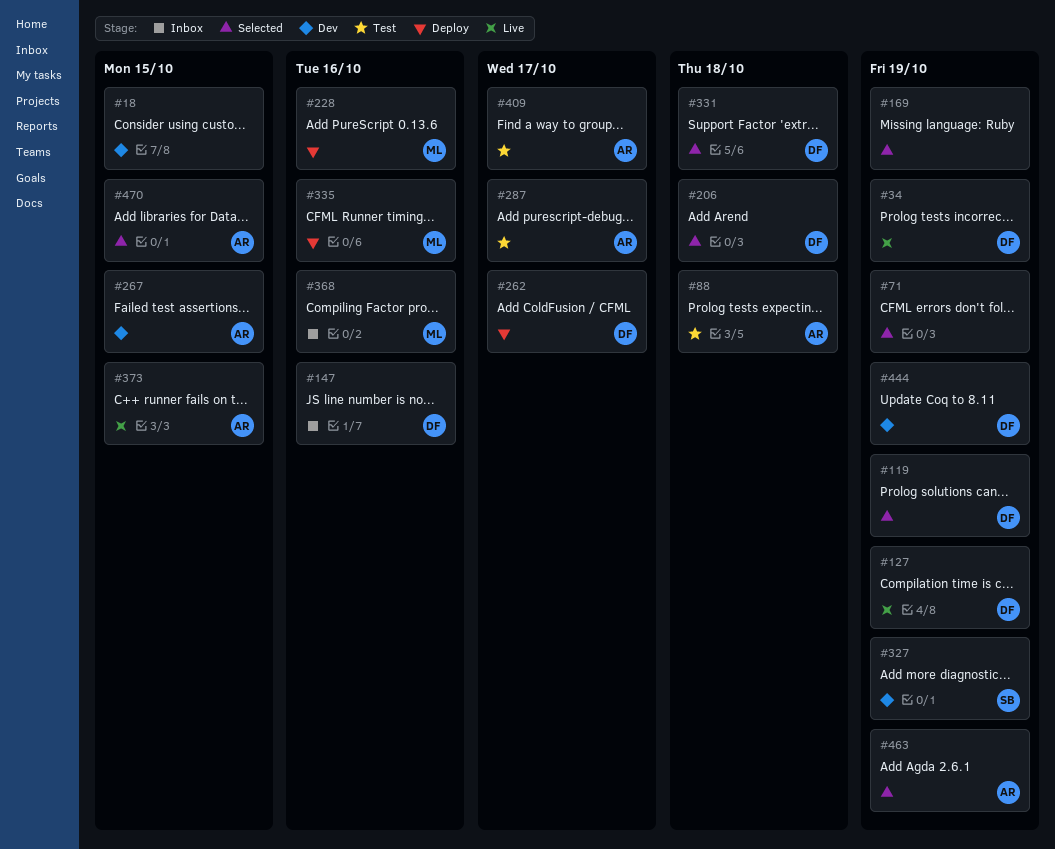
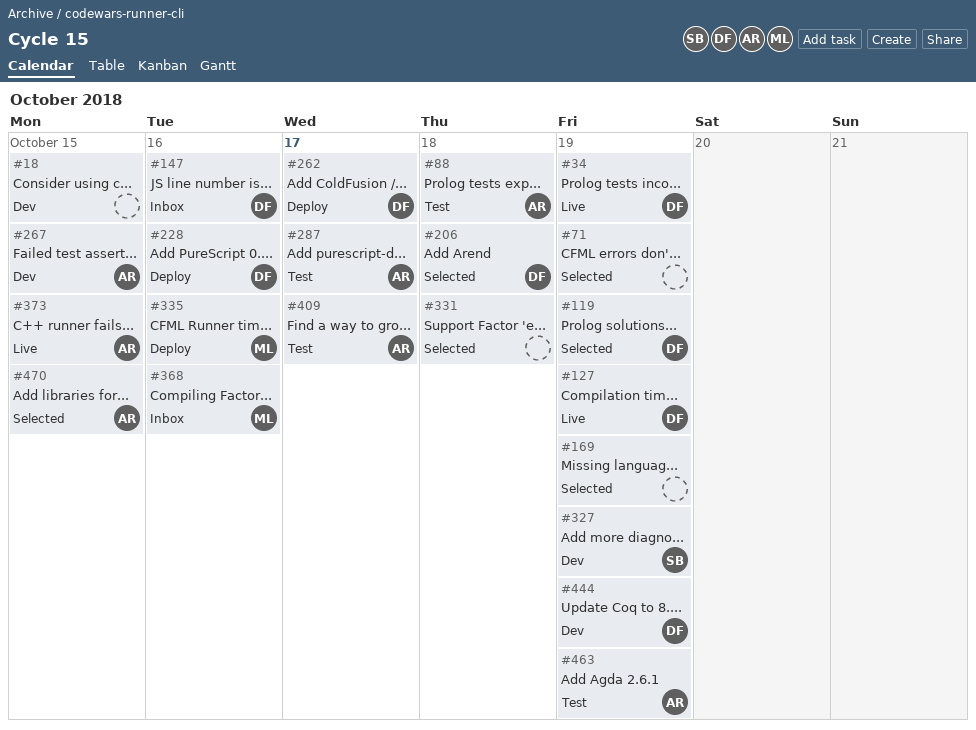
#228, owner: ML -> DF
#331, owner: DF -> none
#463, status: Selected -> Test

